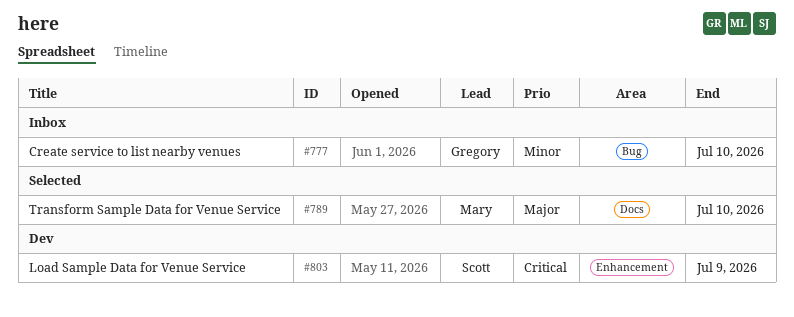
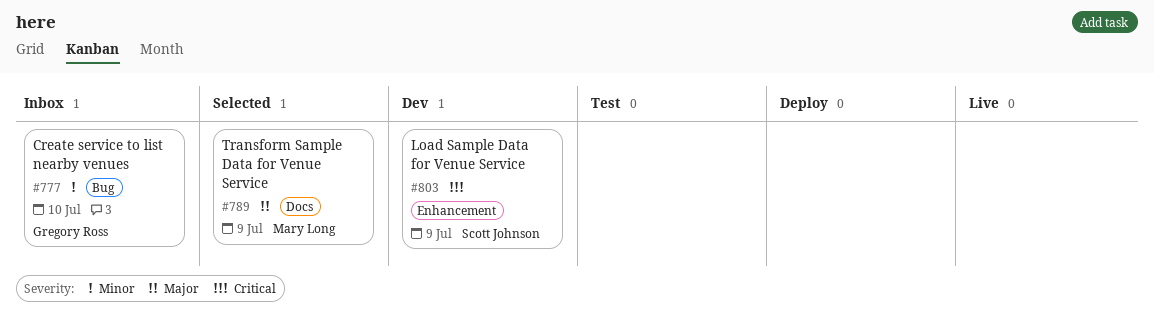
#789, due: Jul 10 -> Jul 9

